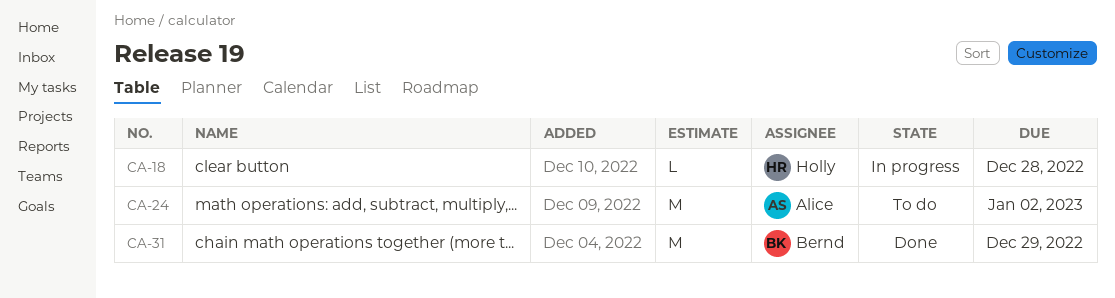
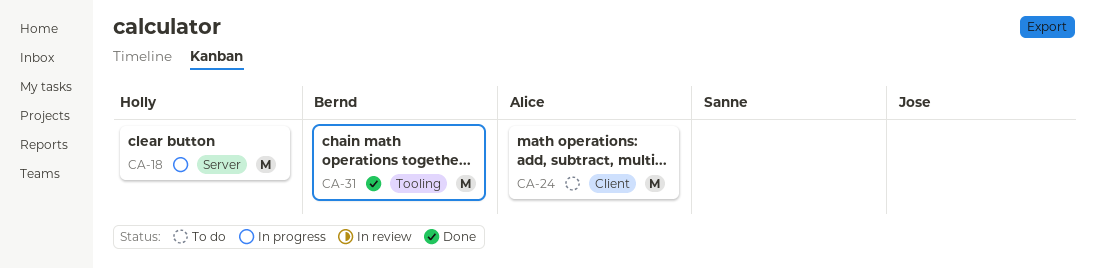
CA-18, estimate: L -> M

